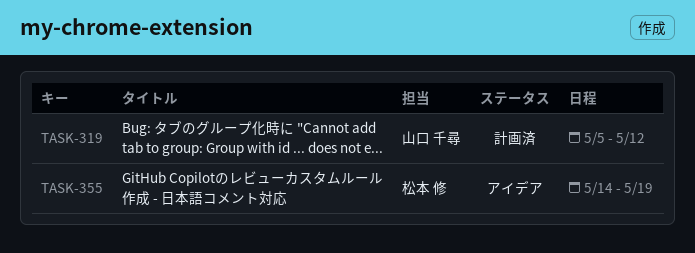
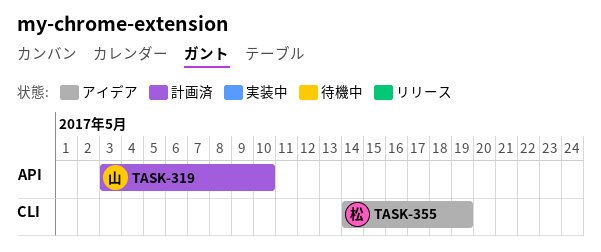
TASK-319, start: May 5 -> May 3
TASK-319, due: May 12 -> May 10

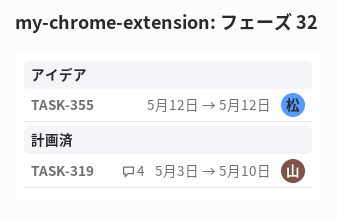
TASK-355, start: May 14 -> May 12
TASK-355, due: May 19 -> May 12

